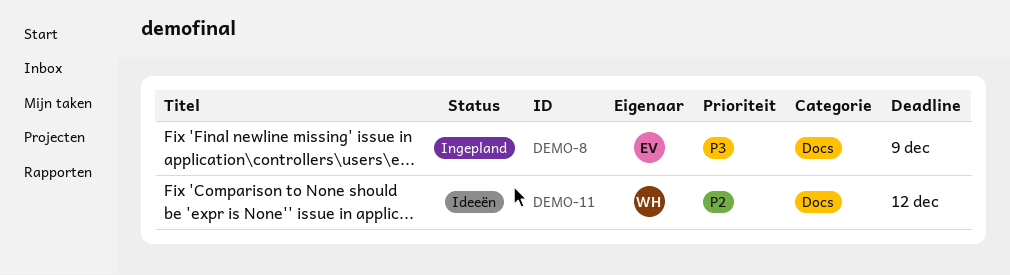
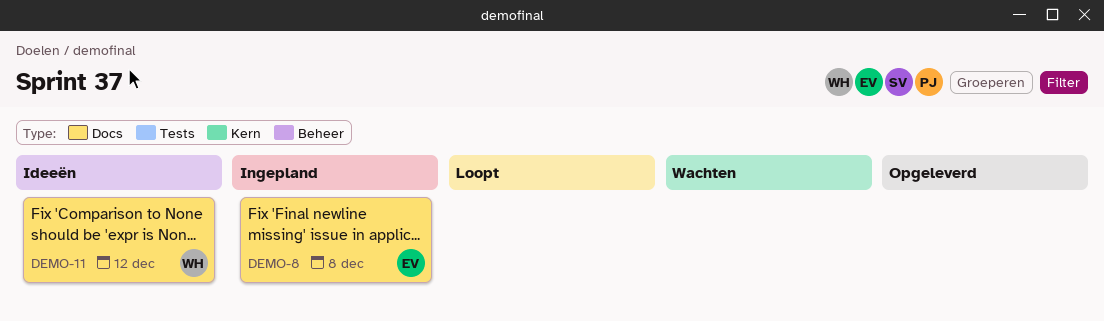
DEMO-8, due: Dec 9 -> Dec 8

